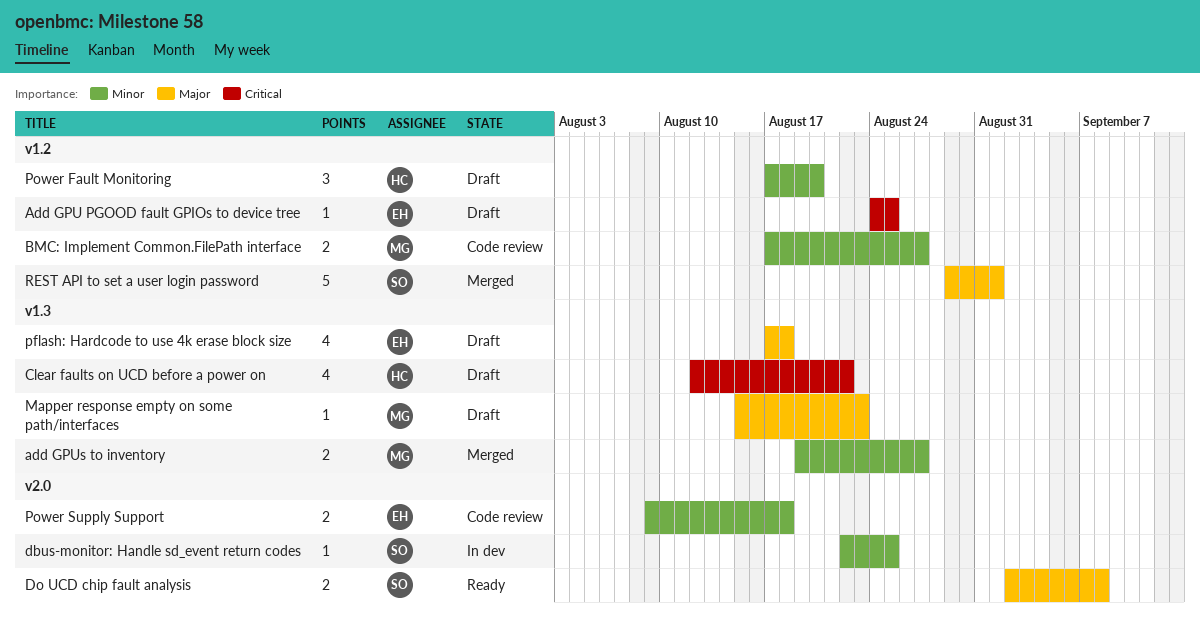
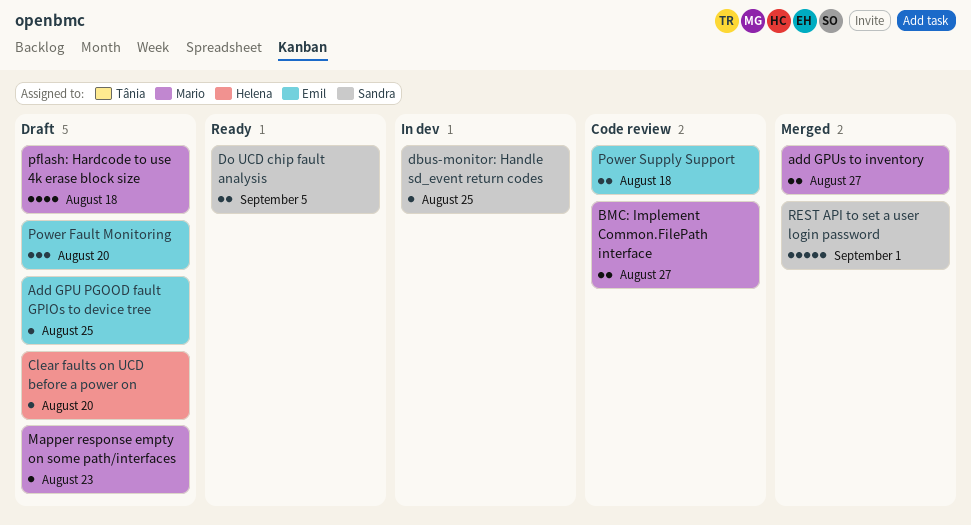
Clear faults on UCD before a power on, estimate: 4 -> 1
Clear faults on UCD before a power on, due: Aug 22 -> Aug 20
Do UCD chip fault analysis, due: Sep 8 -> Sep 5
pflash: Hardcode to use 4k erase block size, owner: Emil -> Mario
Power Fault Monitoring, owner: Helena -> Emil

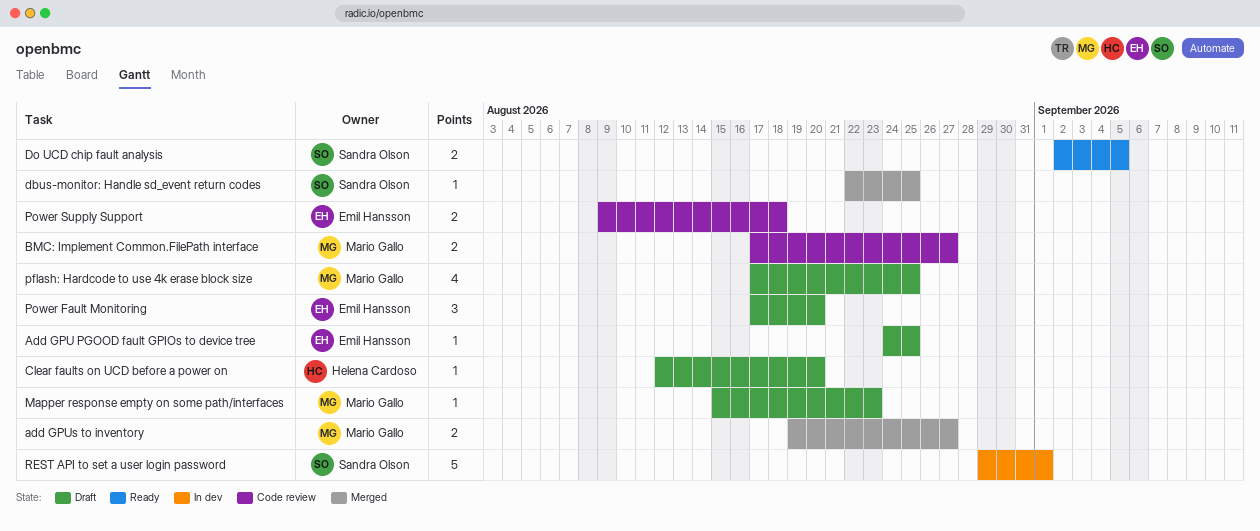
dbus-monitor: Handle sd_event return codes, status: In dev -> Merged
pflash: Hardcode to use 4k erase block size, due: Aug 18 -> Aug 25
REST API to set a user login password, status: Merged -> In dev

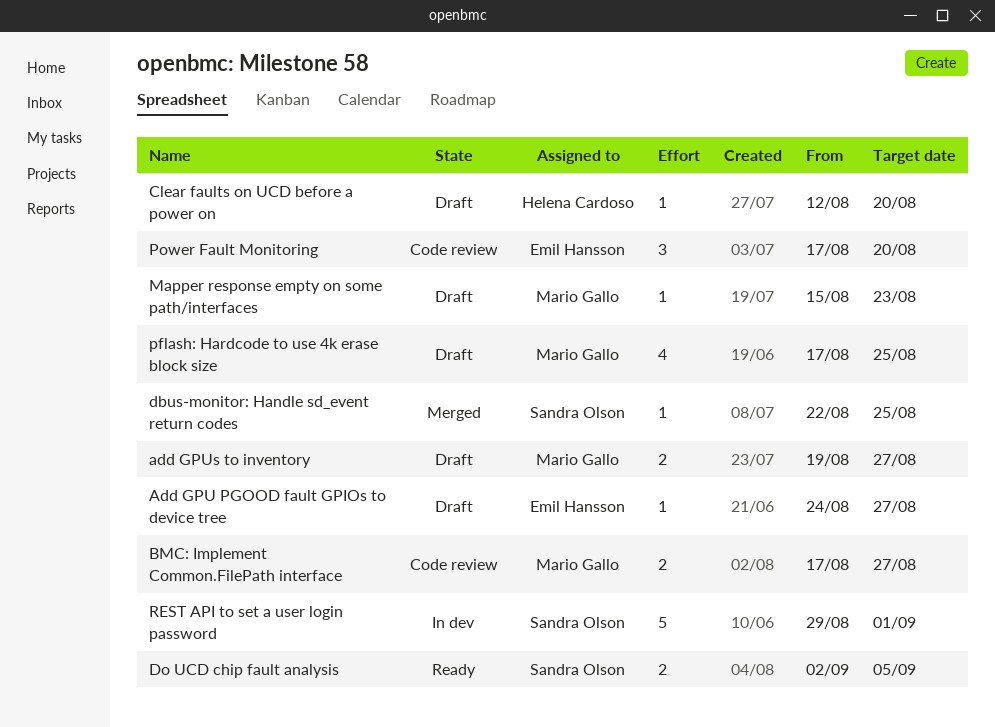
Add GPU PGOOD fault GPIOs to device tree, due: Aug 25 -> Aug 27
add GPUs to inventory, status: Merged -> Draft
Power Fault Monitoring, status: Draft -> Code review
Power Supply Support: present -> none

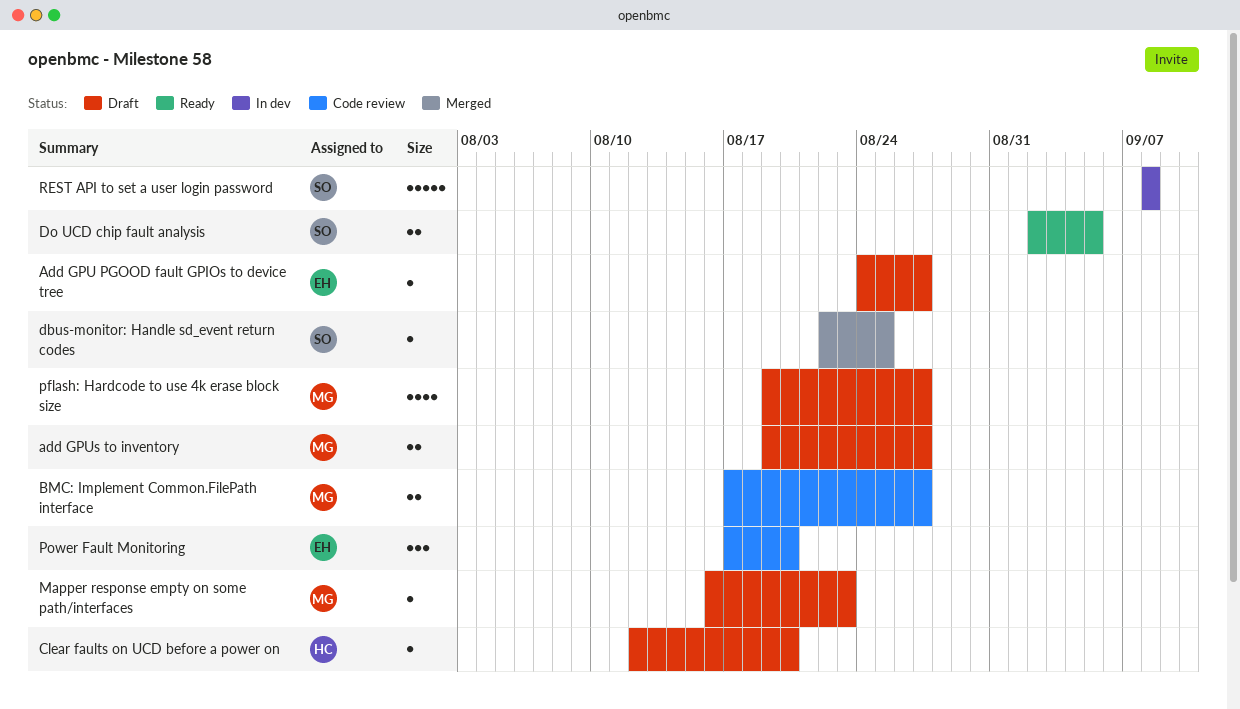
Mapper response empty on some path/interfaces, start: Aug 15 -> Aug 16
pflash: Hardcode to use 4k erase block size, start: Aug 17 -> Aug 19
pflash: Hardcode to use 4k erase block size, due: Aug 25 -> Aug 27
REST API to set a user login password, start: Aug 29 -> Sep 8
REST API to set a user login password, due: Sep 1 -> Sep 8

